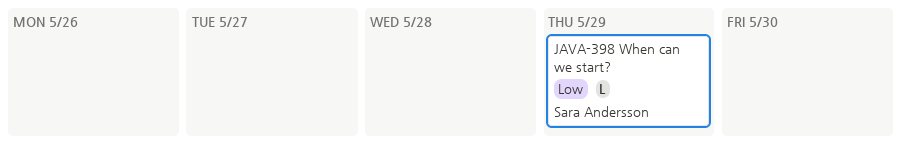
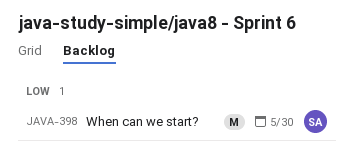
JAVA-398, estimate: L -> M
JAVA-398, due: May 29 -> May 30

